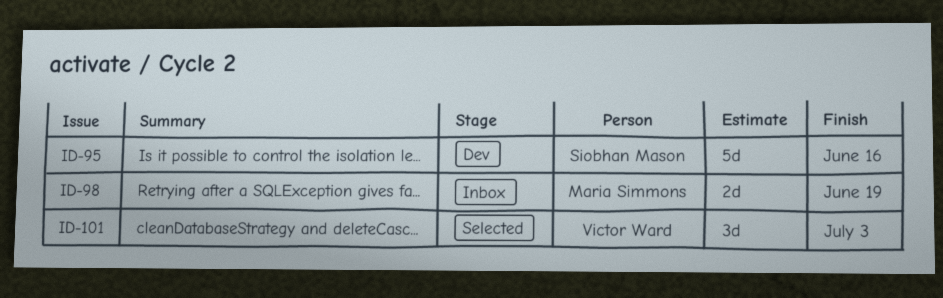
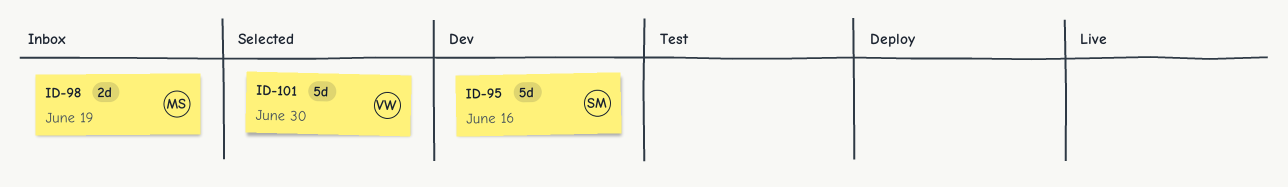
ID-101, estimate: 3d -> 5d
ID-101, due: Jul 3 -> Jun 30

